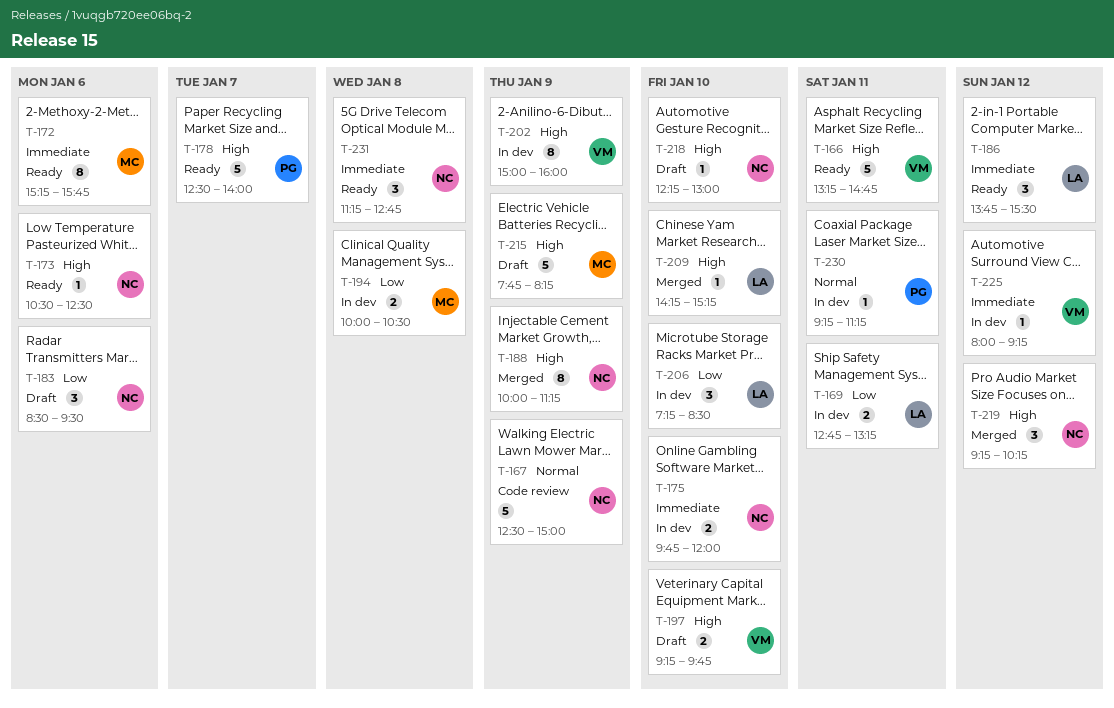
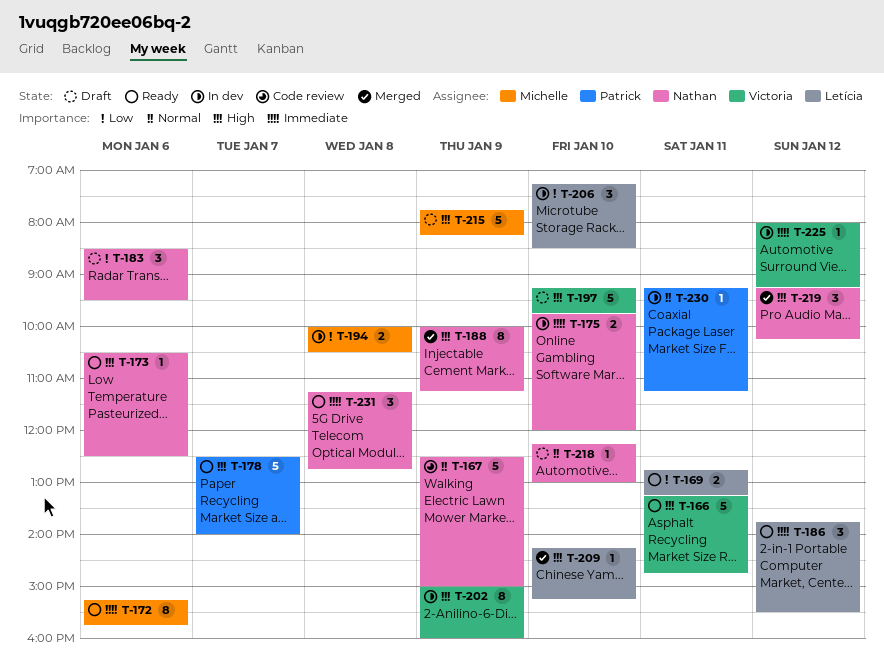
T-169, status: In dev -> Ready
T-197, estimate: 2 -> 5
T-218, priority: High -> Normal

